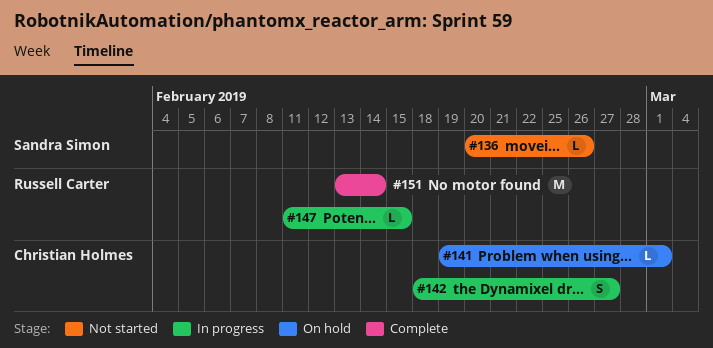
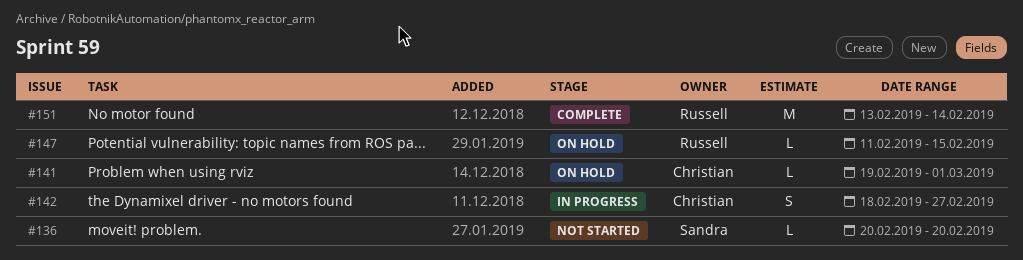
#136, due: Feb 26 -> Feb 20
#147, status: In progress -> On hold

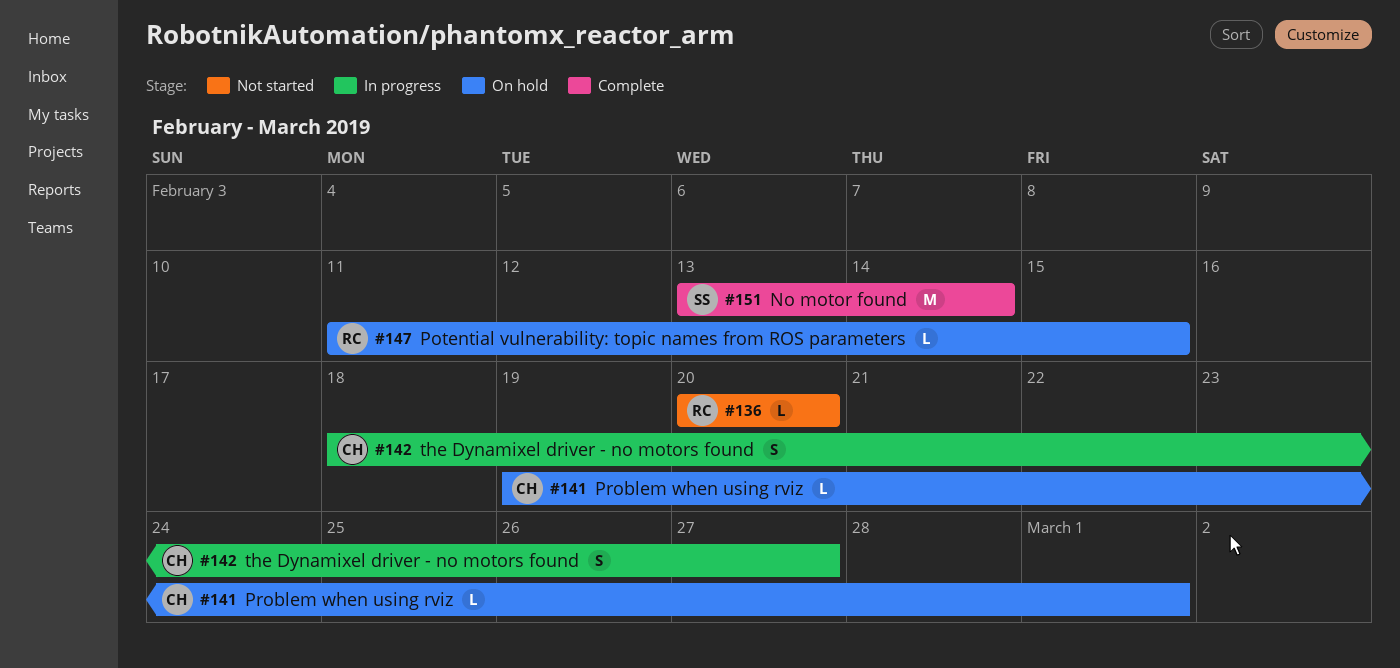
#136, owner: Sandra -> Russell
#151, owner: Russell -> Sandra

